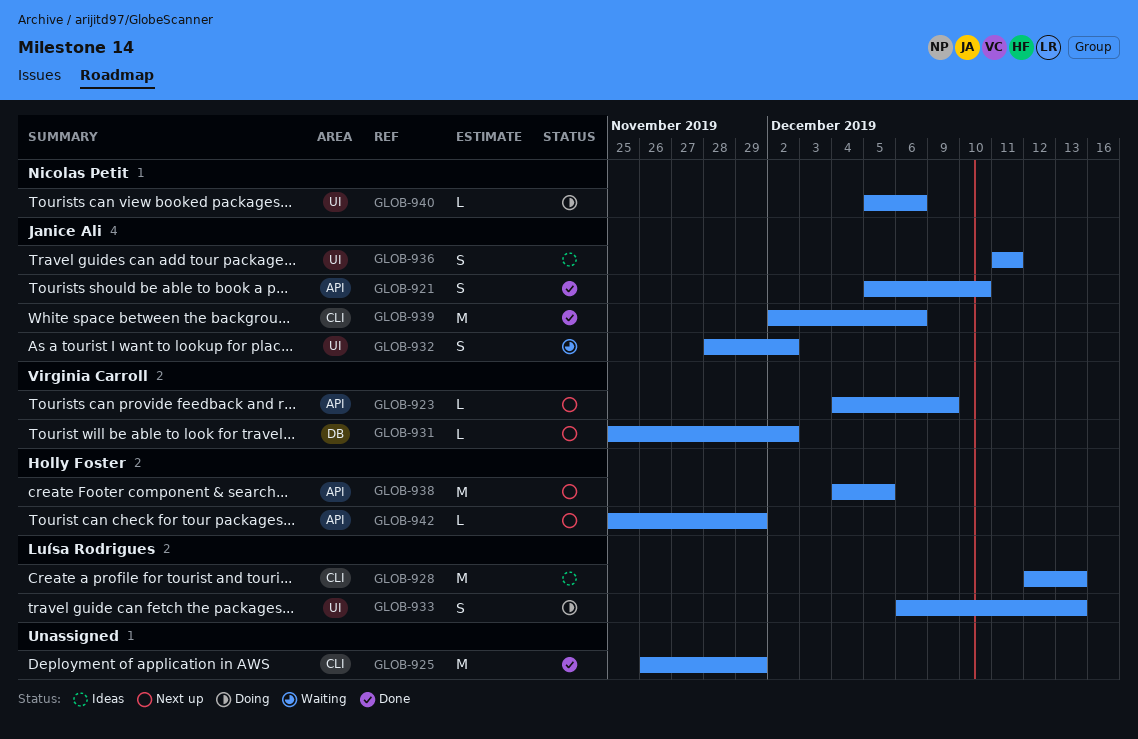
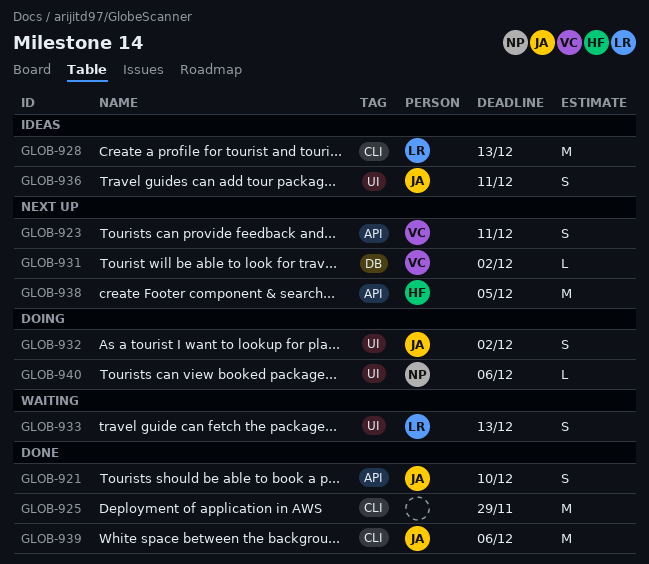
GLOB-923, estimate: L -> S
GLOB-923, due: Dec 9 -> Dec 11
GLOB-932, status: Waiting -> Doing
GLOB-933, status: Doing -> Waiting
GLOB-942: present -> none

